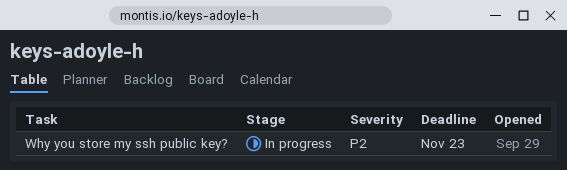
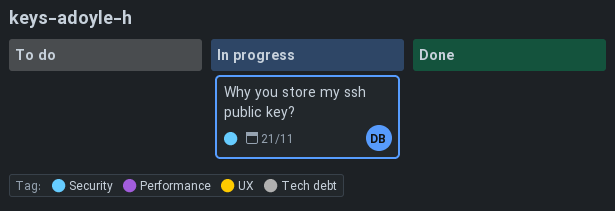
Why you store my ssh public key?, due: Nov 23 -> Nov 21

